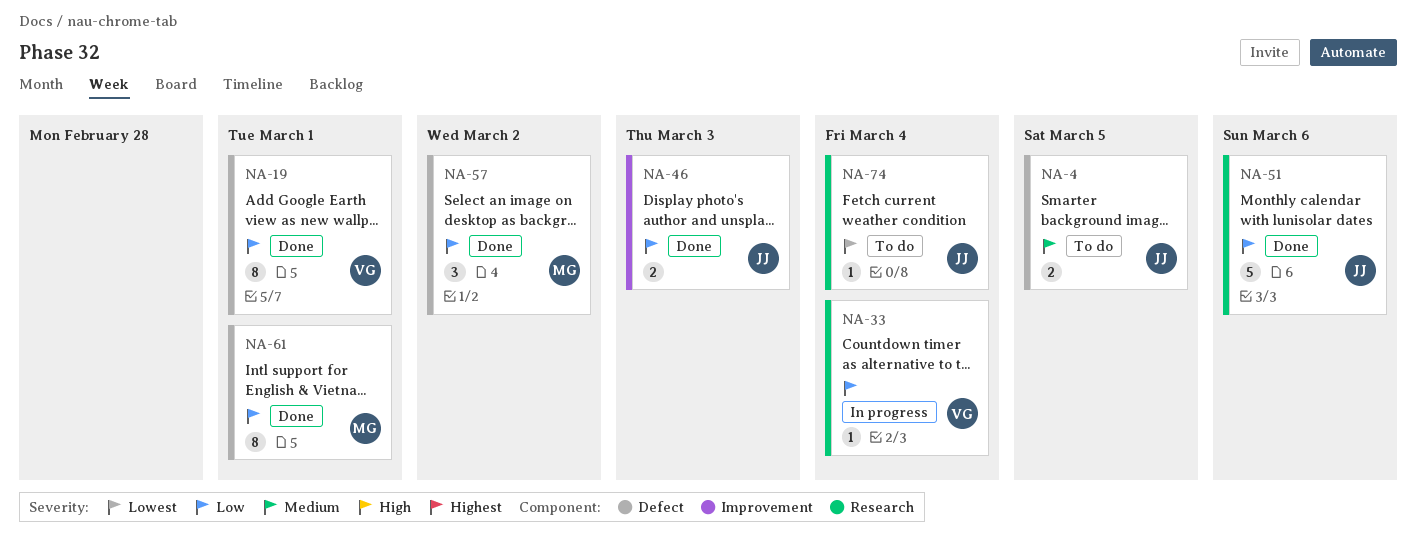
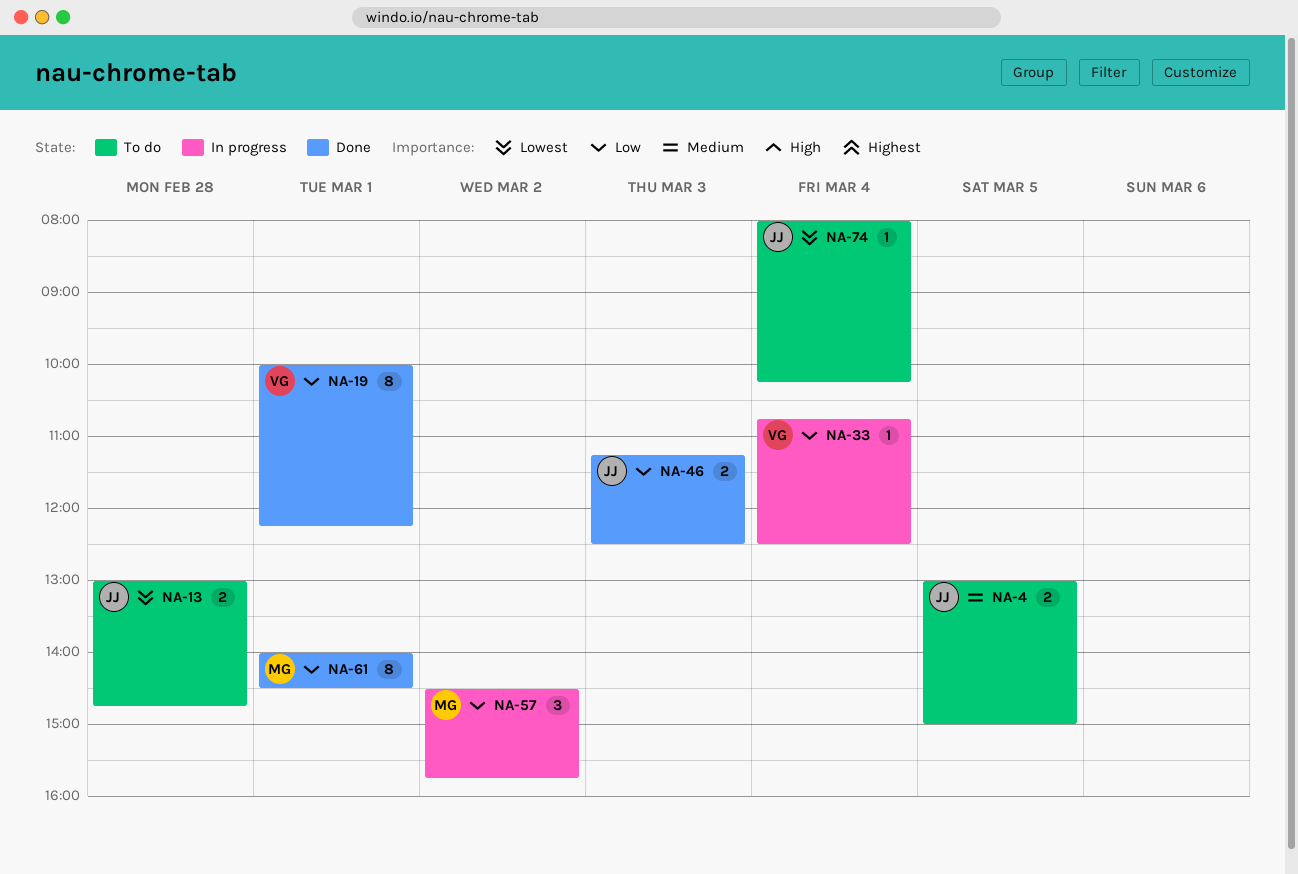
NA-13: none -> present
NA-51: present -> none
NA-57, status: Done -> In progress

